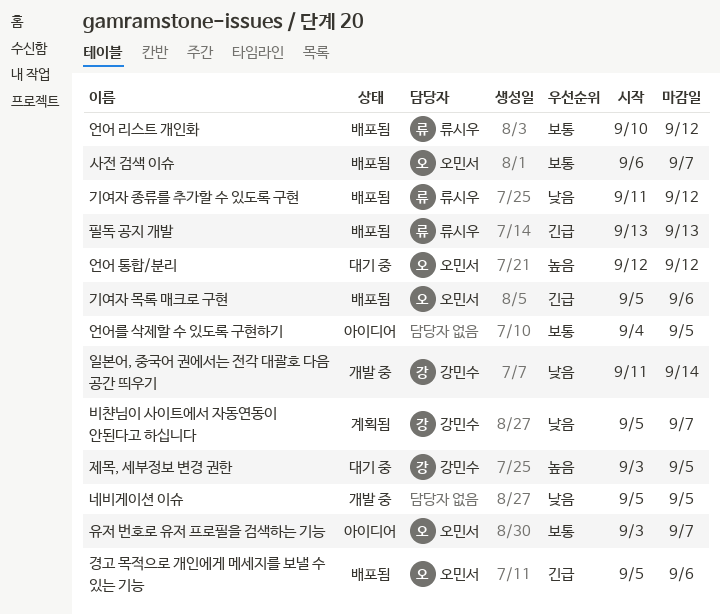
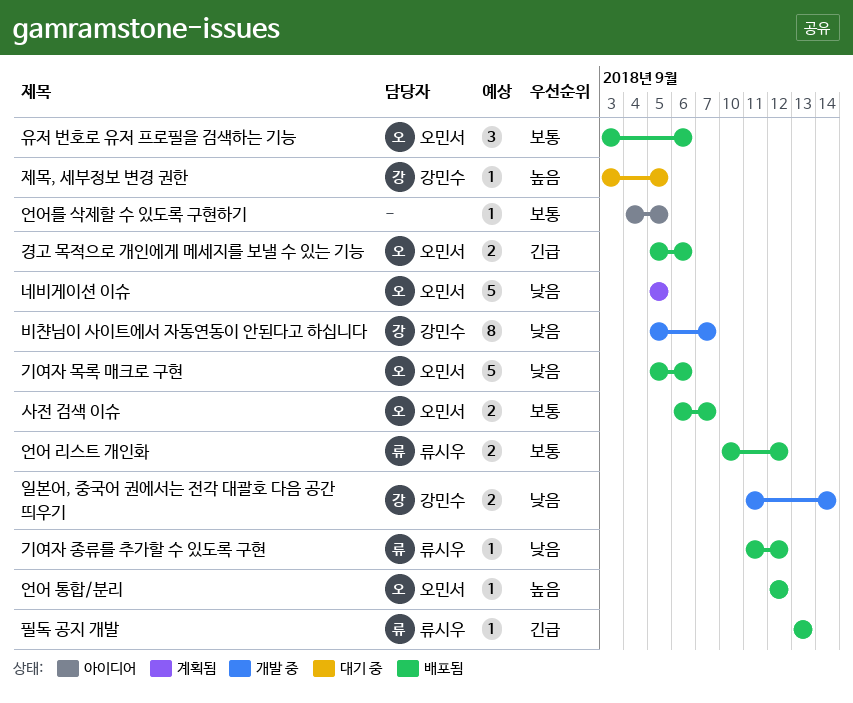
기여자 목록 매크로 구현, priority: 긴급 -> 낮음
네비게이션 이슈, status: 개발 중 -> 계획됨
네비게이션 이슈, owner: none -> 오민서
비챤님이 사이트에서 자동연동이 안된다고 하십니다, status: 계획됨 -> 개발 중
언어 통합/분리, status: 대기 중 -> 배포됨
유저 번호로 유저 프로필을 검색하는 기능, status: 아이디어 -> 배포됨
유저 번호로 유저 프로필을 검색하는 기능, due: Sep 7 -> Sep 6

